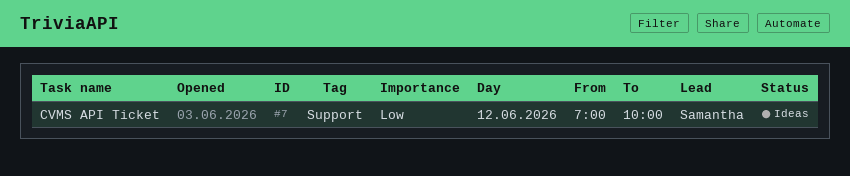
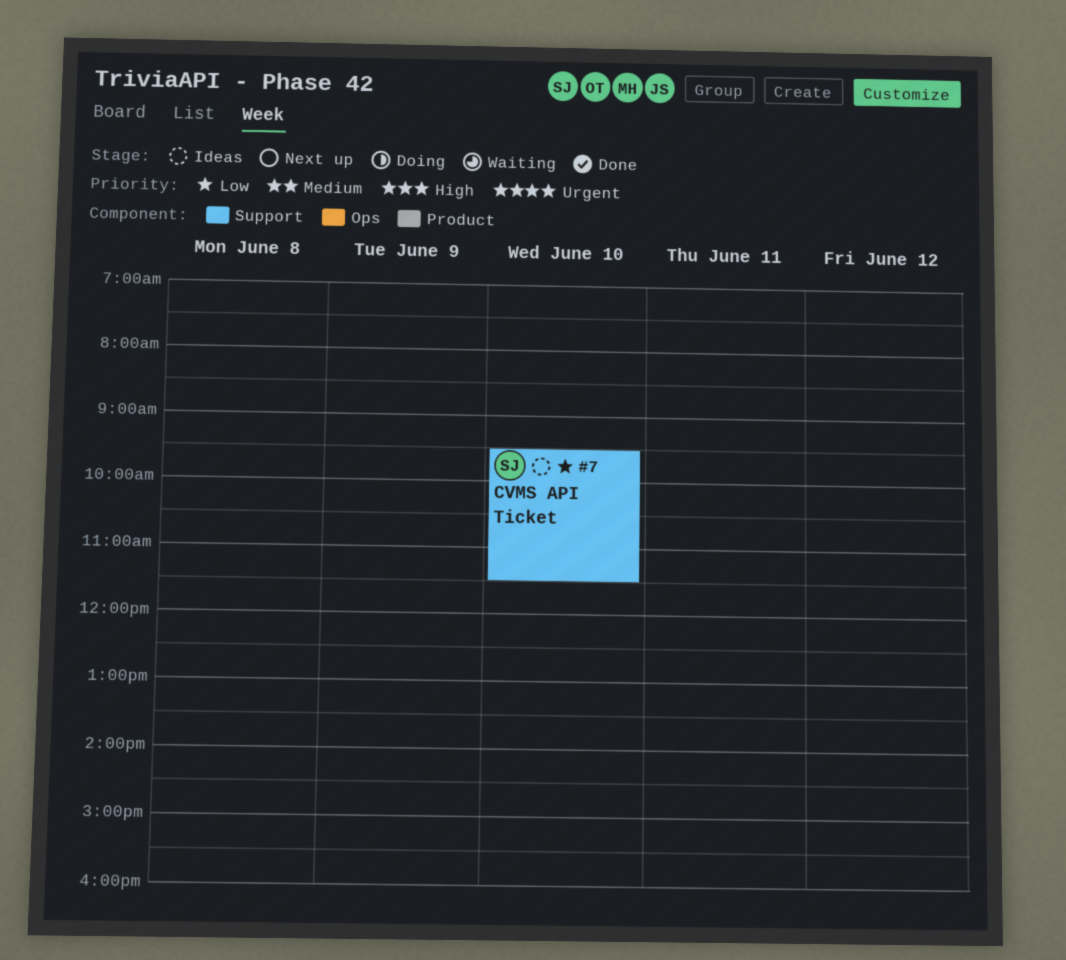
#7, day: Jun 12 -> Jun 10
#7, begins: 07:00 -> 09:30
#7, ends: 10:00 -> 11:30

